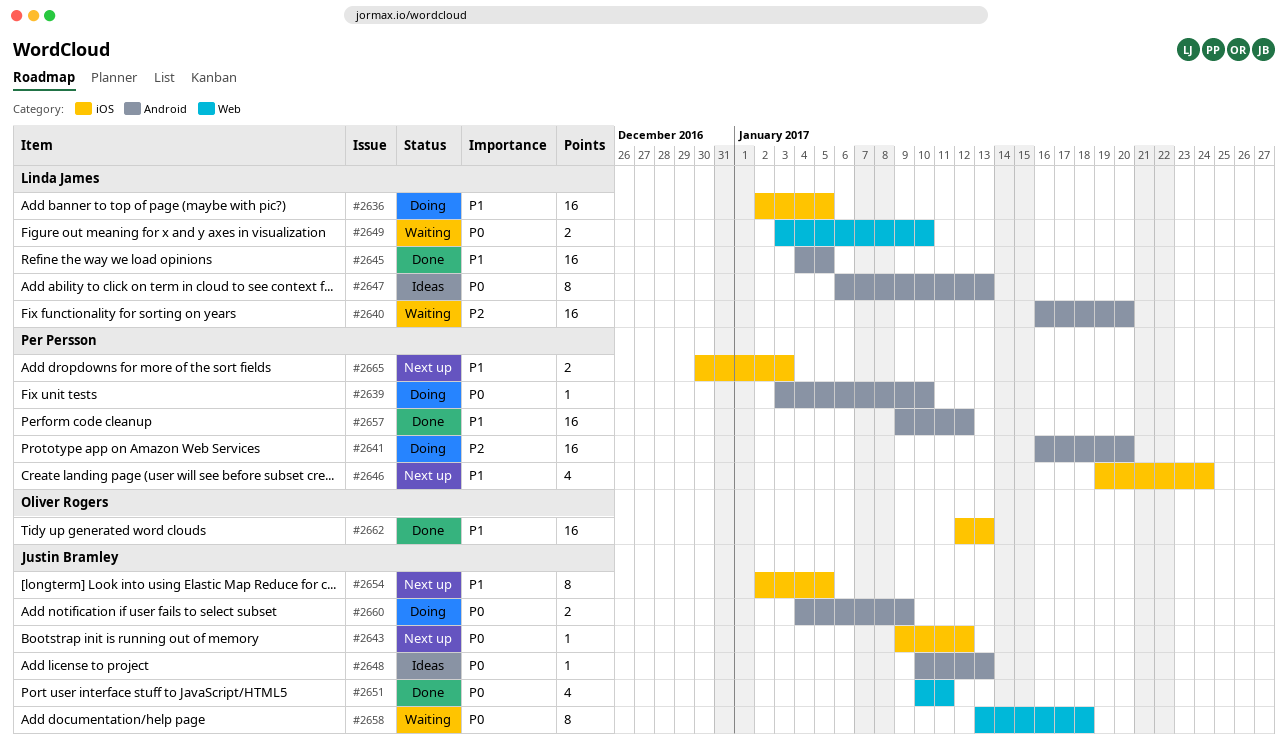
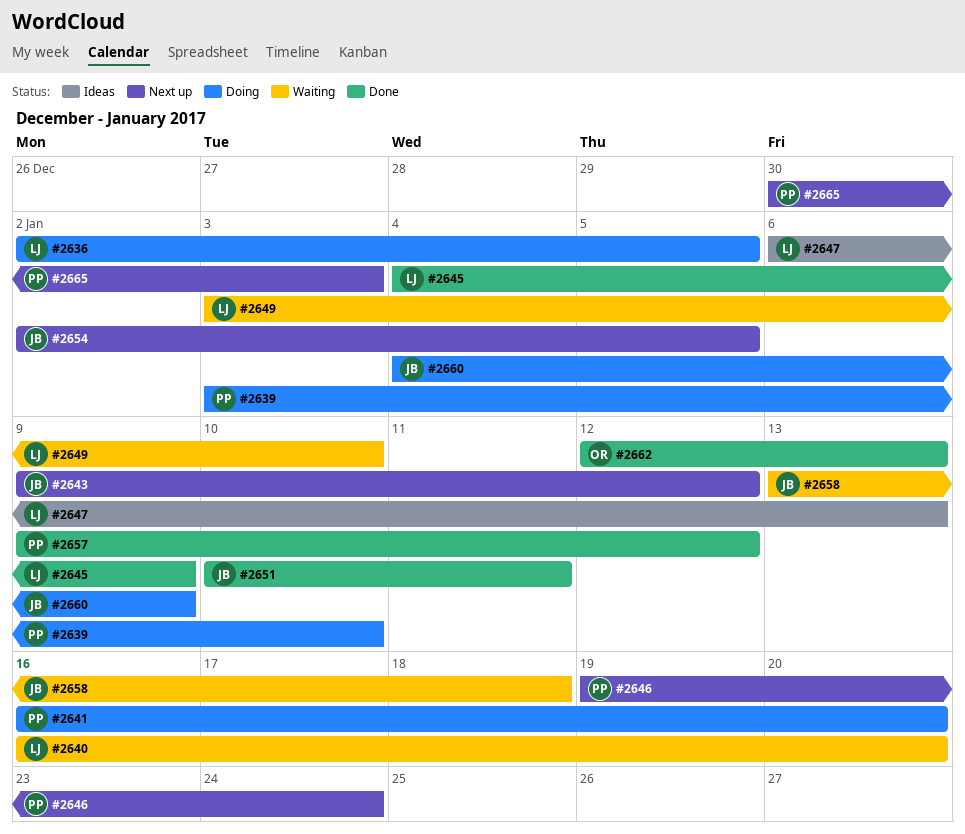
#2645, due: Jan 5 -> Jan 9
#2648: present -> none

